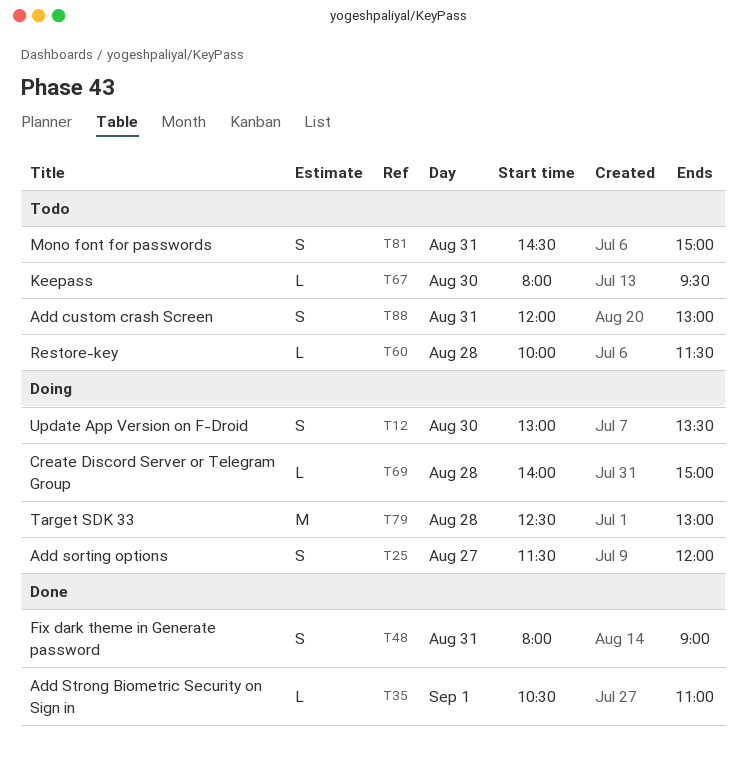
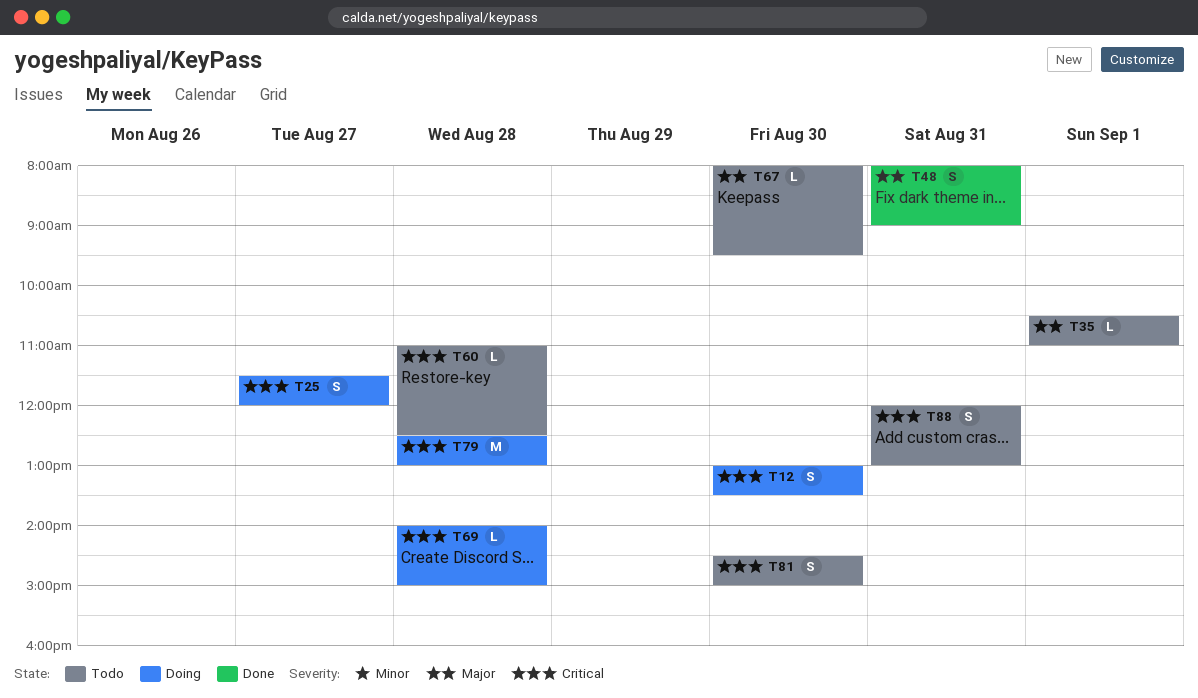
T35, status: Done -> Todo
T60, begins: 10:00 -> 11:00
T60, ends: 11:30 -> 12:30
T81, day: Aug 31 -> Aug 30

